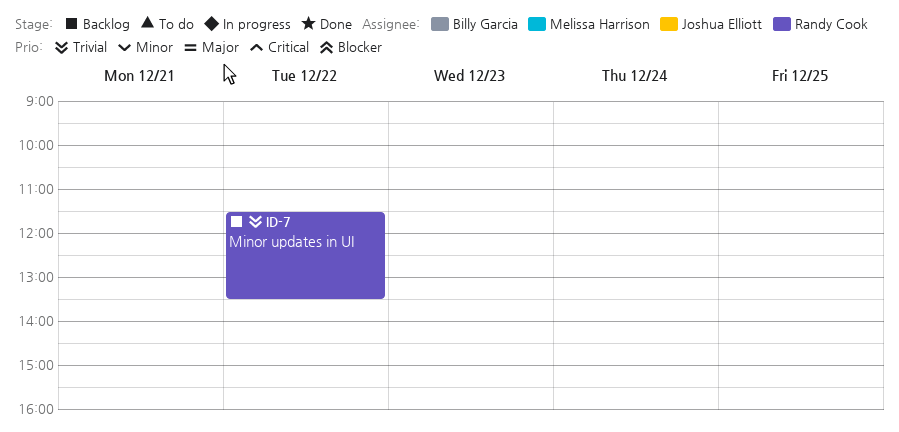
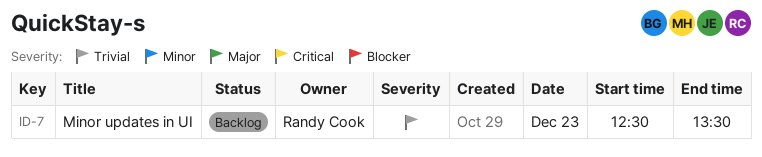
ID-7, day: Dec 22 -> Dec 23
ID-7, begins: 11:30 -> 12:30

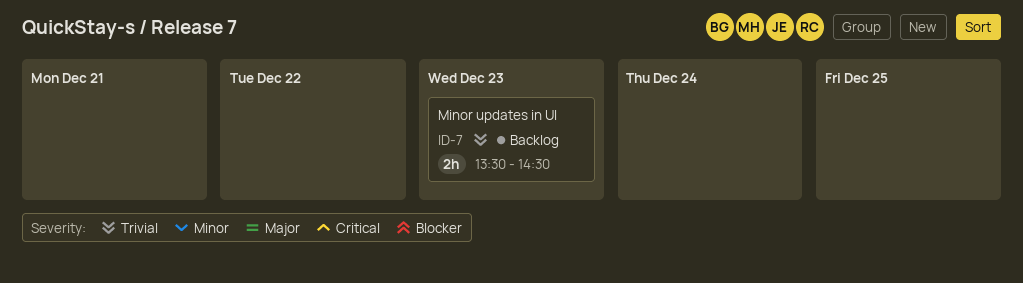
ID-7, begins: 12:30 -> 13:30
ID-7, ends: 13:30 -> 14:30

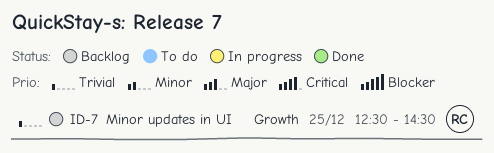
ID-7, day: Dec 23 -> Dec 25
ID-7, begins: 13:30 -> 12:30

